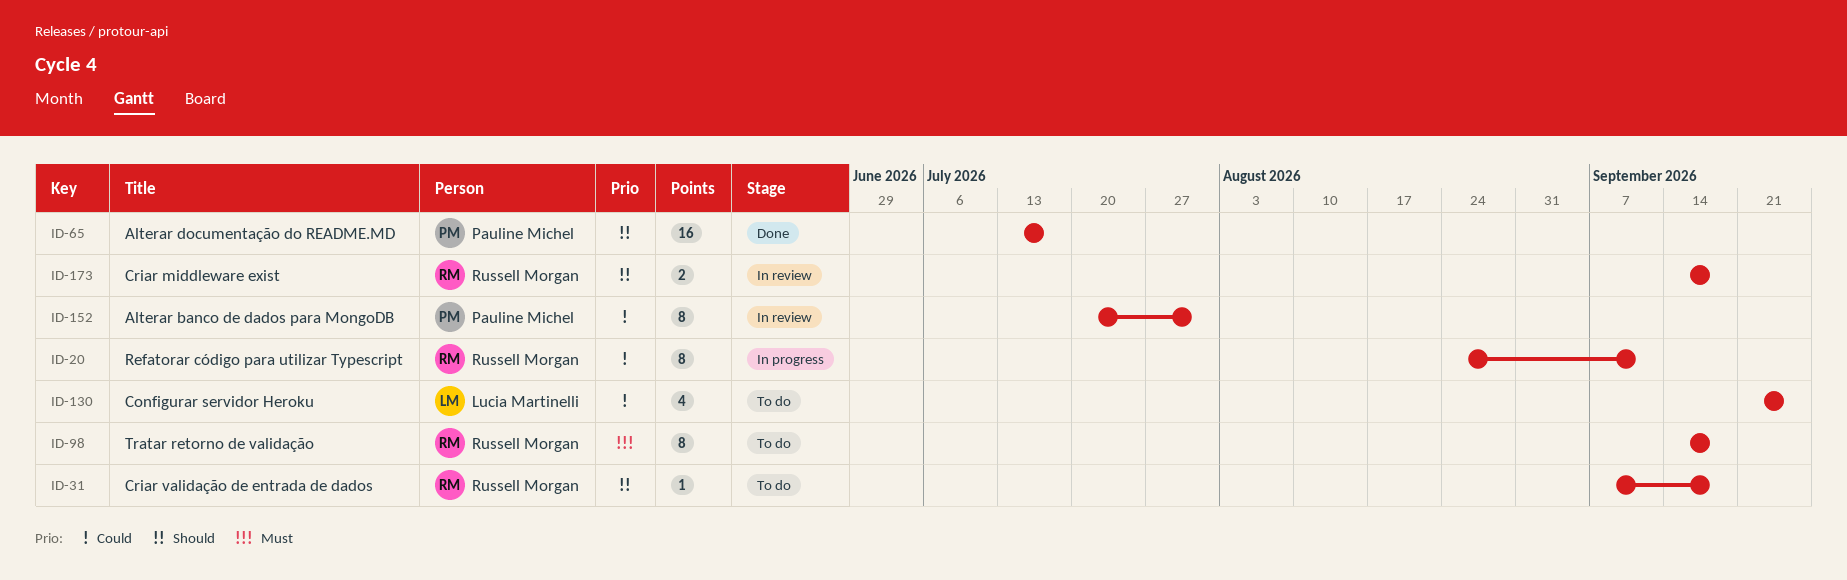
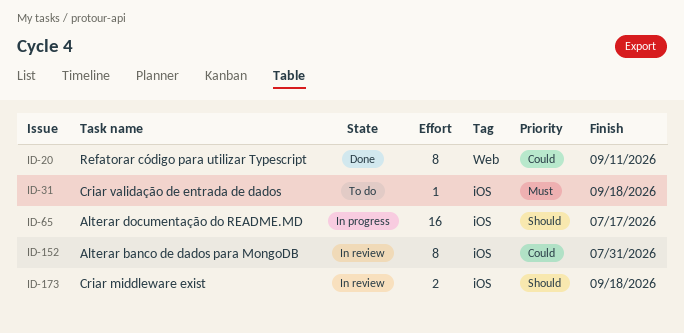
ID-20, status: In progress -> Done
ID-31, priority: Should -> Must
ID-65, status: Done -> In progress
ID-98: present -> none
ID-130: present -> none

